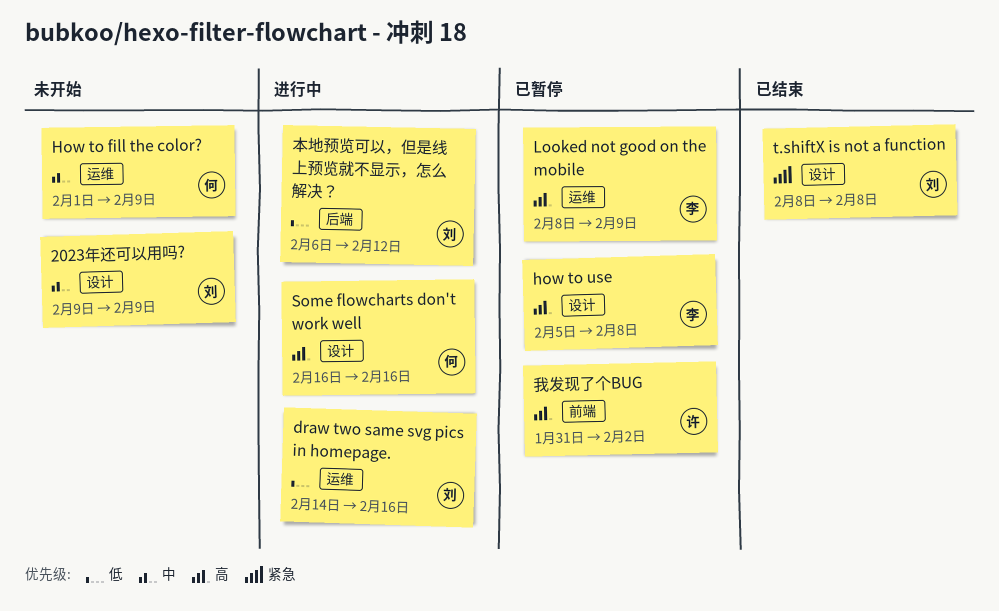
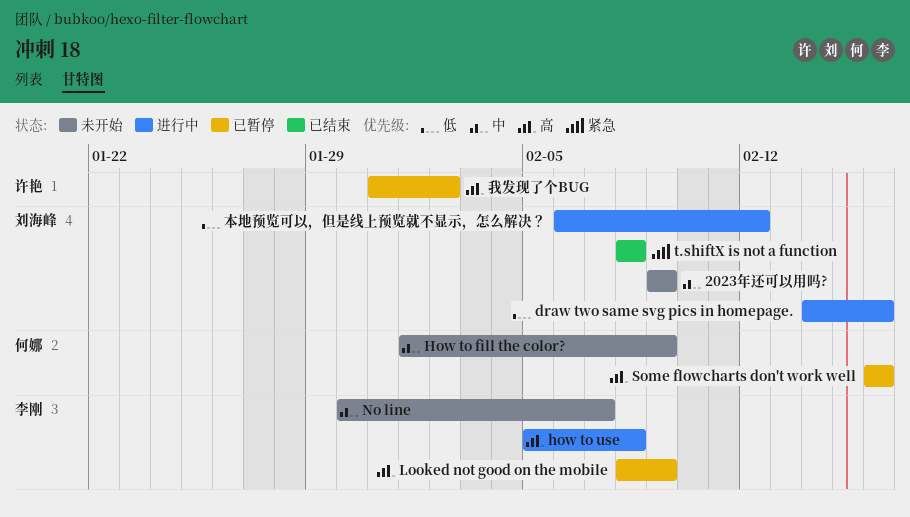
how to use, status: 已暂停 -> 进行中
No line: none -> present
Some flowcharts don't work well, status: 进行中 -> 已暂停

